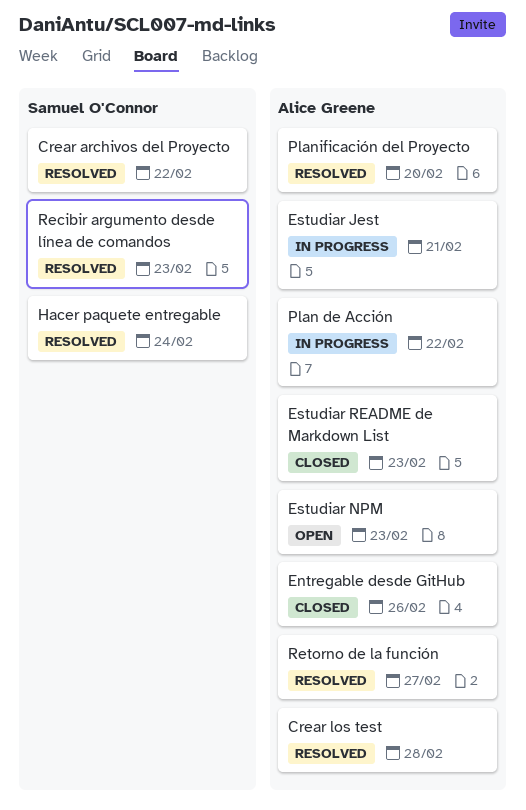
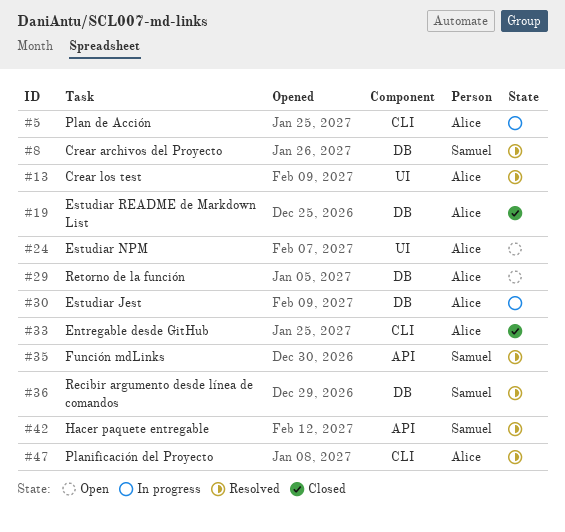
Función mdLinks: none -> present
Retorno de la función, status: Resolved -> Open

